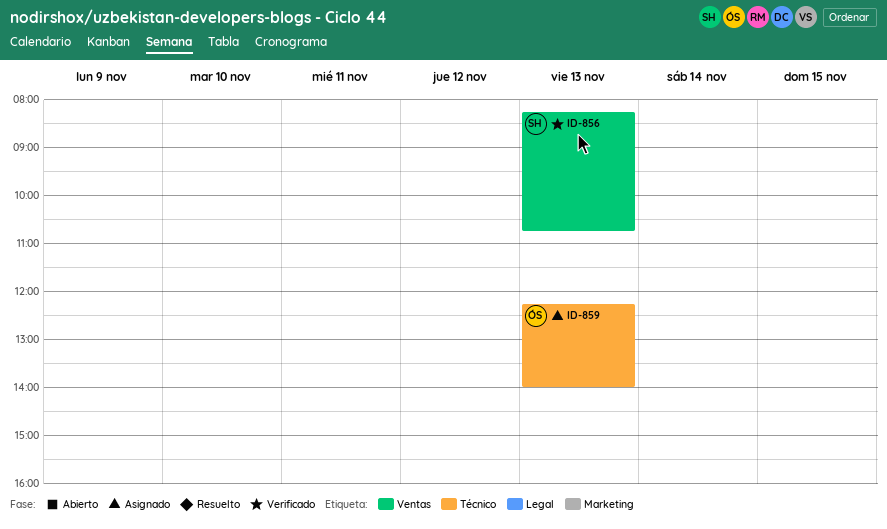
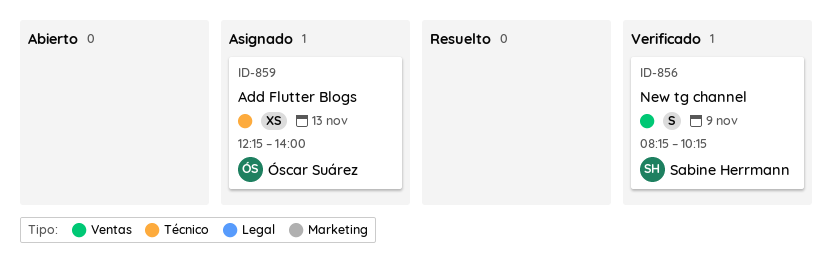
ID-856, day: Nov 13 -> Nov 9
ID-856, ends: 10:45 -> 10:15

